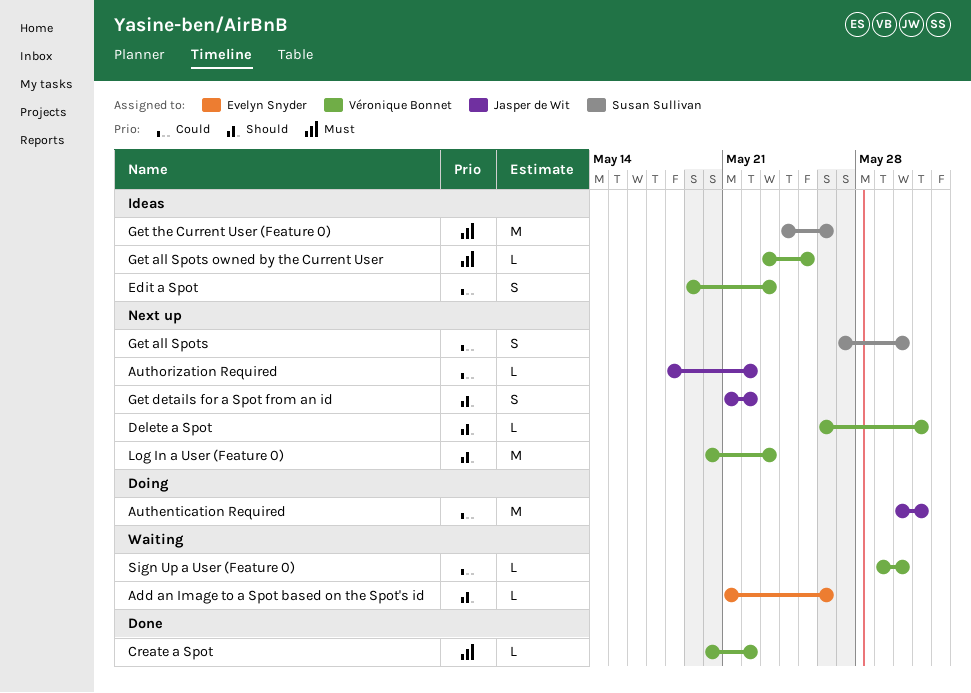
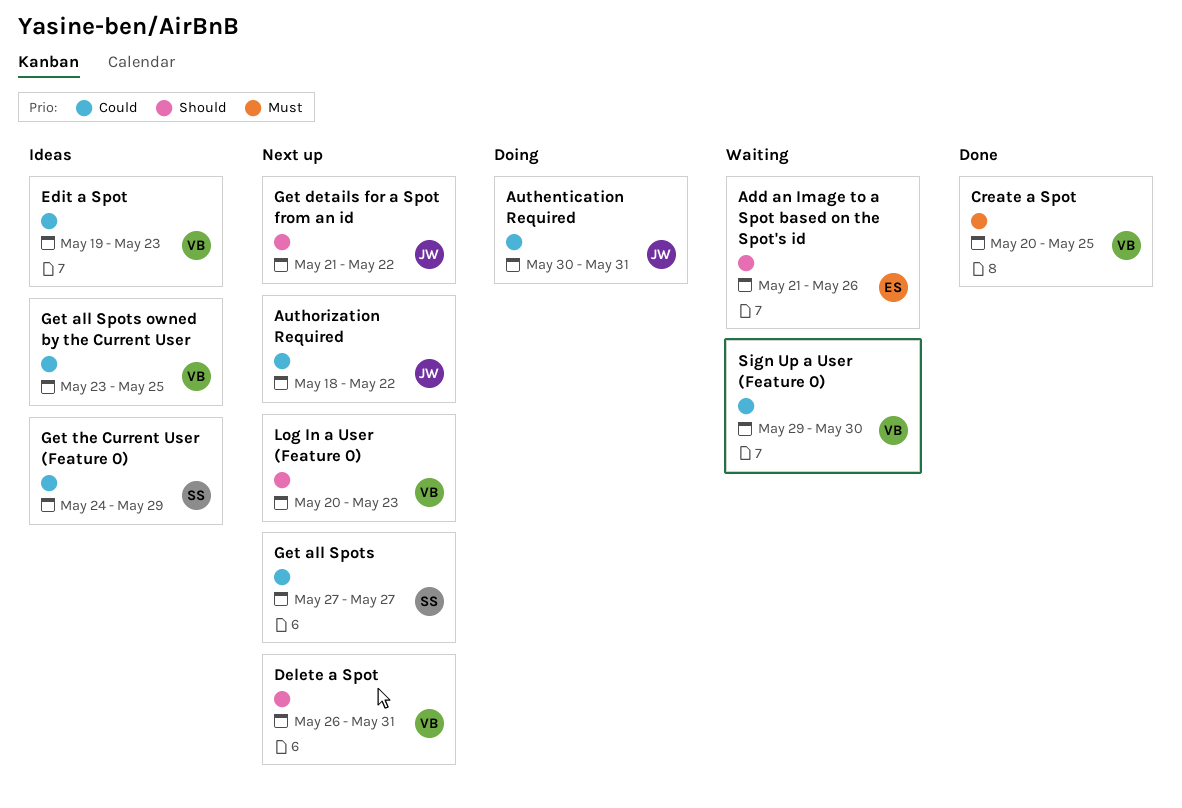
Create a Spot, due: May 22 -> May 25
Get all Spots, due: May 30 -> May 27
Get all Spots owned by the Current User, priority: Must -> Could
Get the Current User (Feature 0), priority: Must -> Could
Get the Current User (Feature 0), due: May 26 -> May 29

